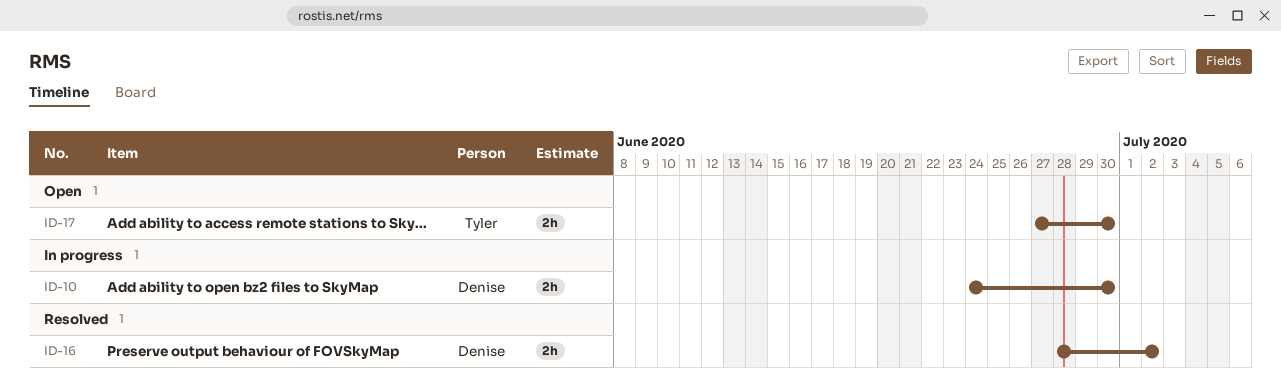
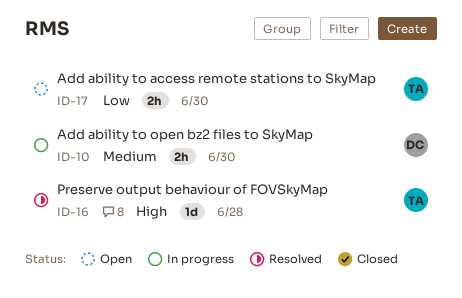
ID-16, owner: Denise -> Tyler
ID-16, estimate: 2h -> 1d
ID-16, due: Jul 2 -> Jun 28

